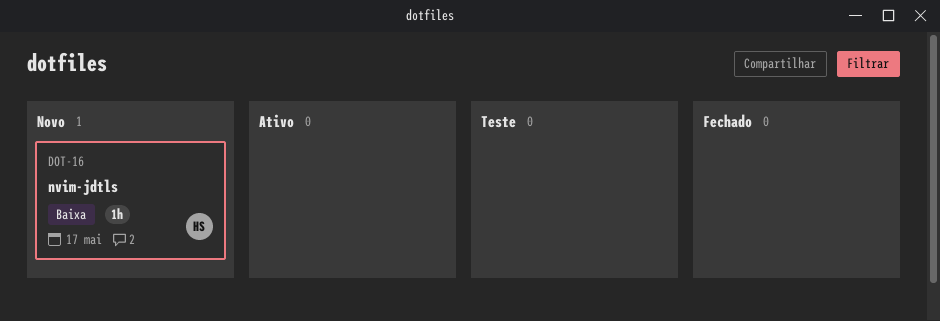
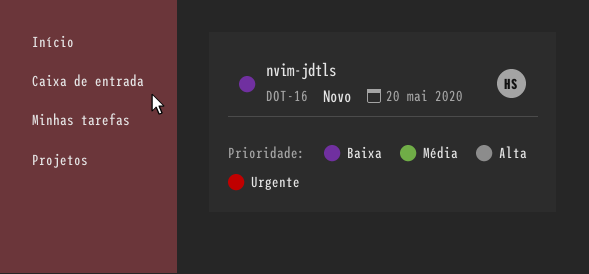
DOT-16, due: May 17 -> May 20

